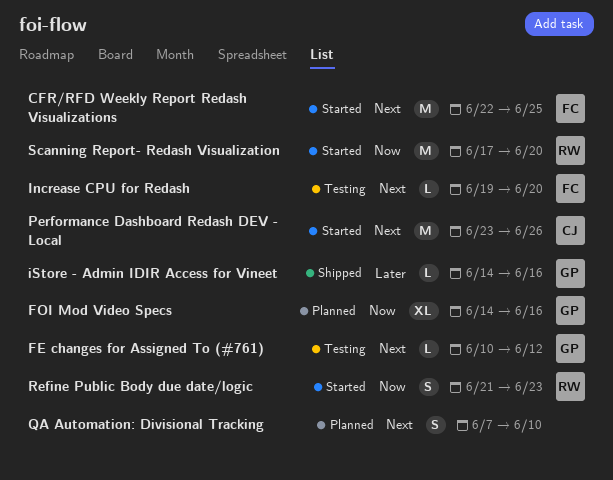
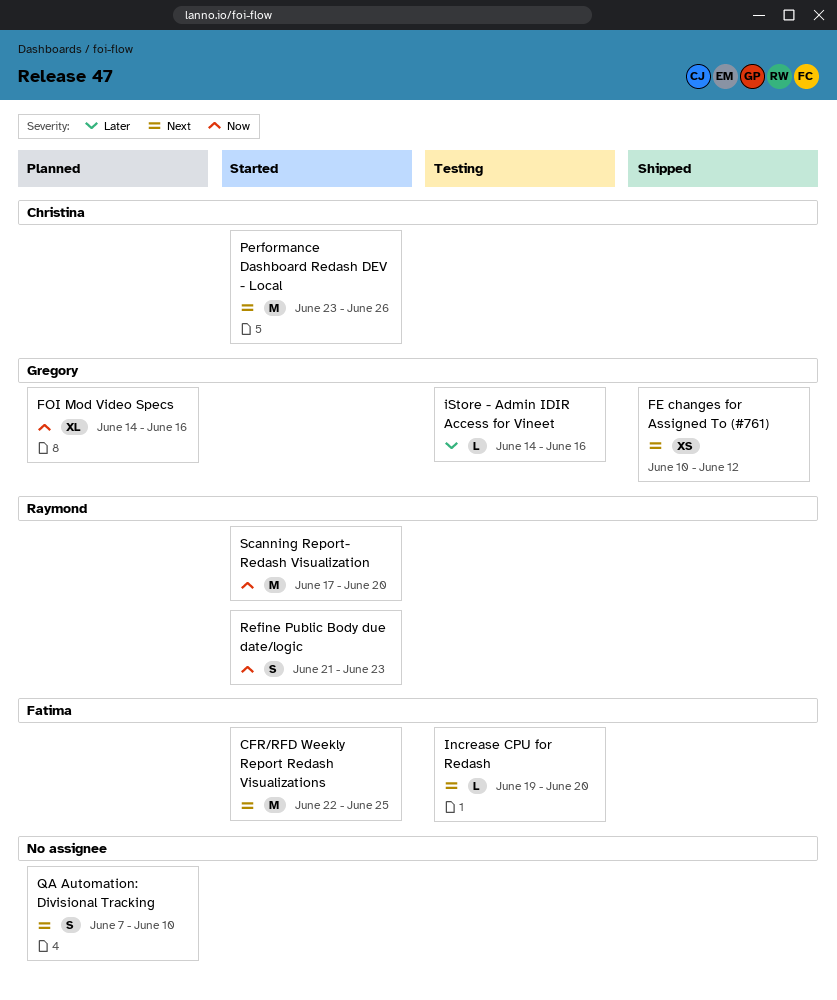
FE changes for Assigned To (#761), status: Testing -> Shipped
FE changes for Assigned To (#761), estimate: L -> XS
iStore - Admin IDIR Access for Vineet, status: Shipped -> Testing

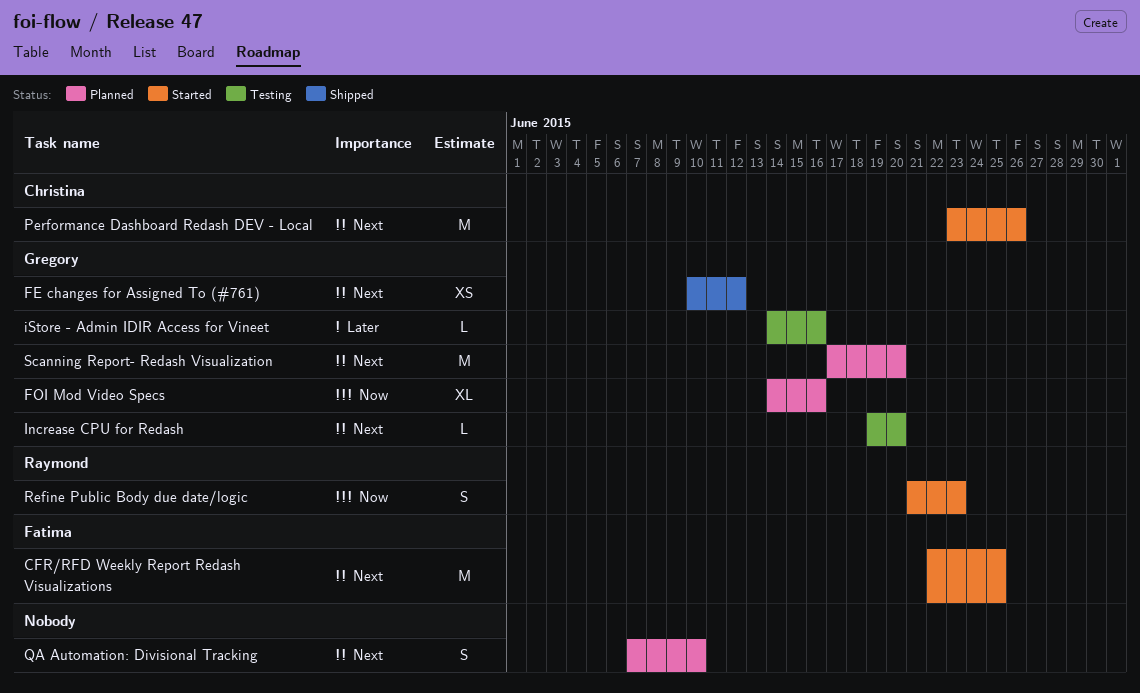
Increase CPU for Redash, owner: Fatima -> Gregory
Scanning Report- Redash Visualization, status: Started -> Planned
Scanning Report- Redash Visualization, owner: Raymond -> Gregory
Scanning Report- Redash Visualization, priority: Now -> Next

